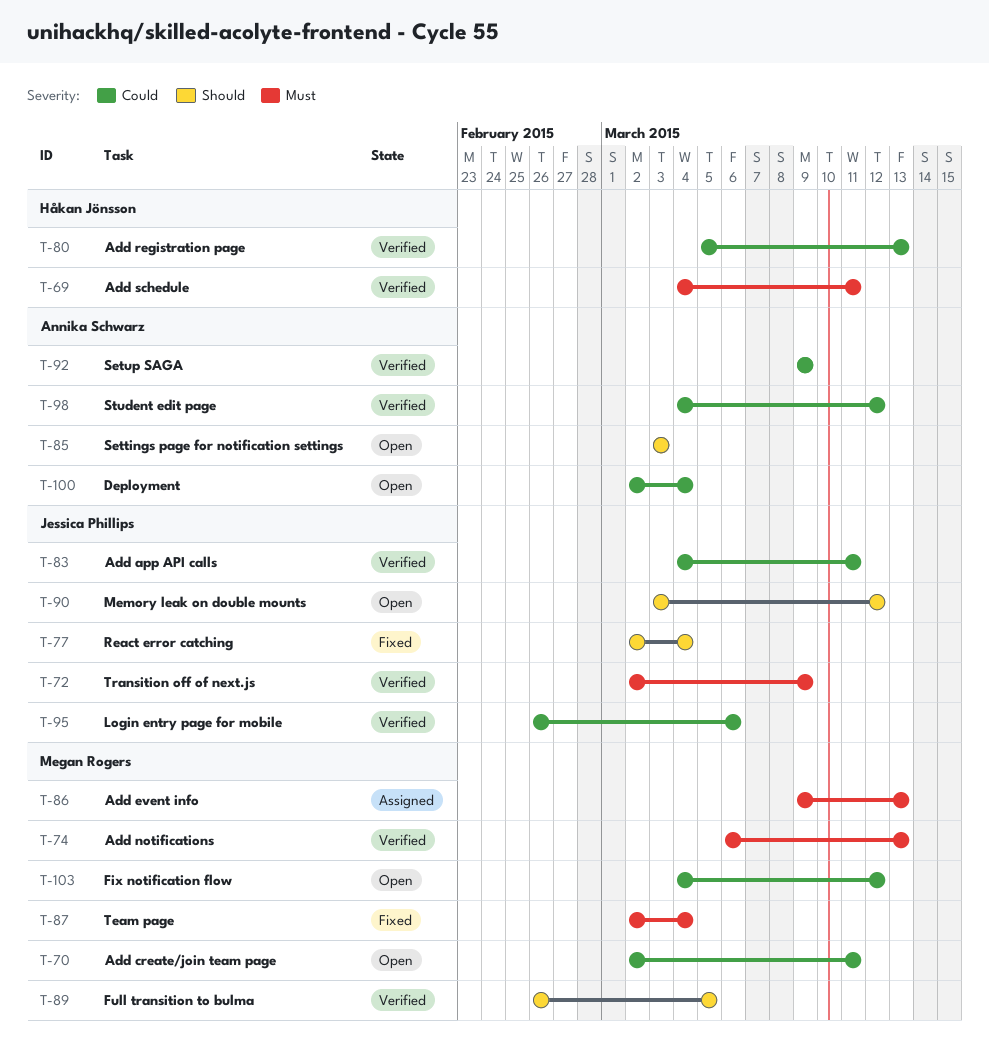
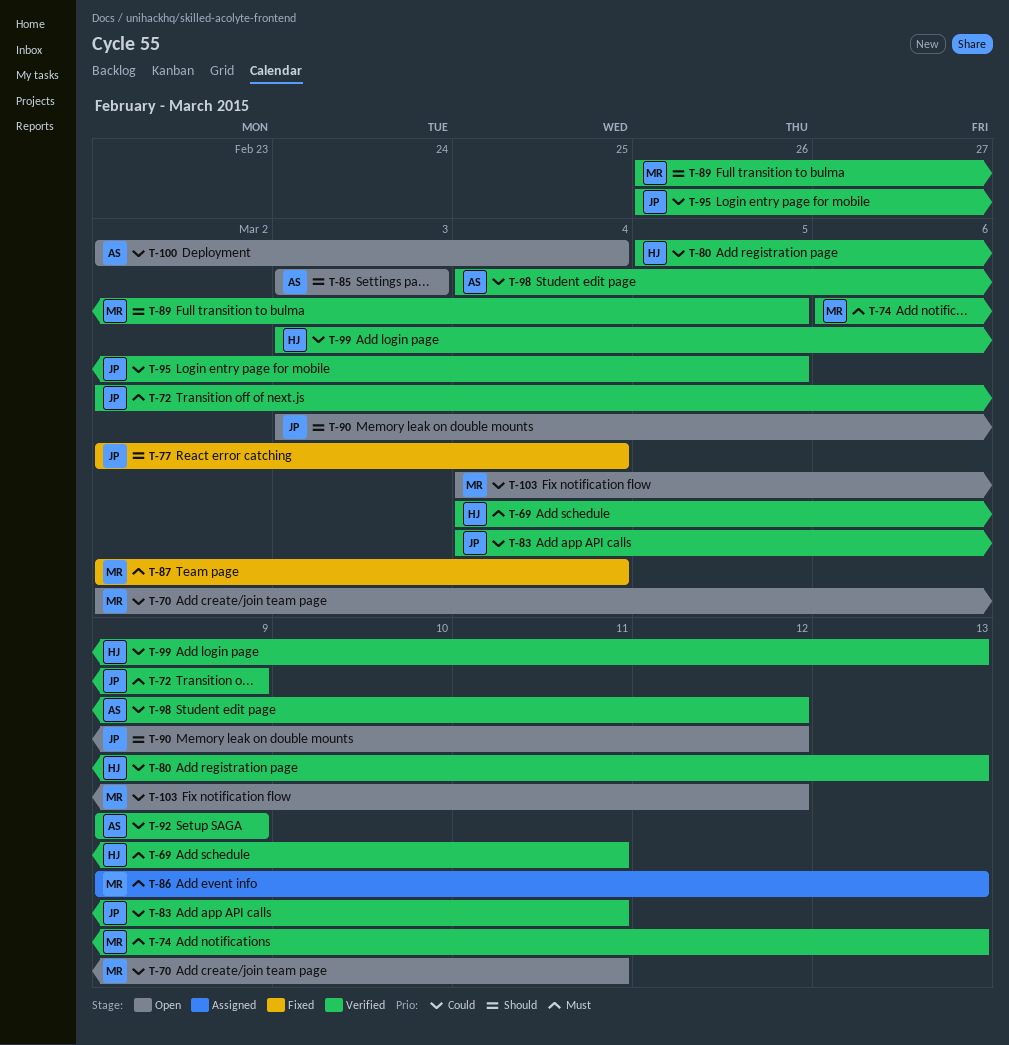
T-95, due: Mar 6 -> Mar 5
T-99: none -> present

